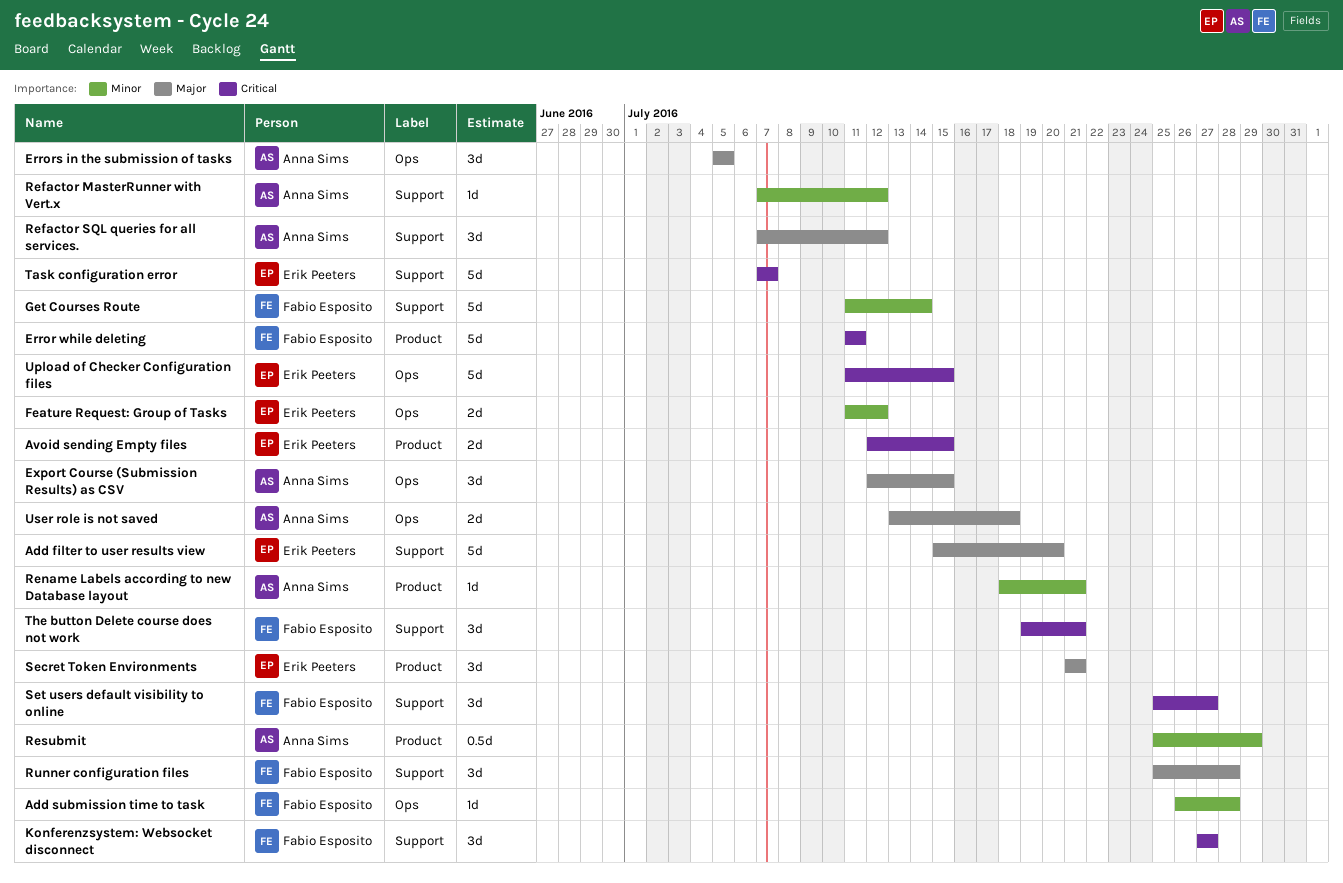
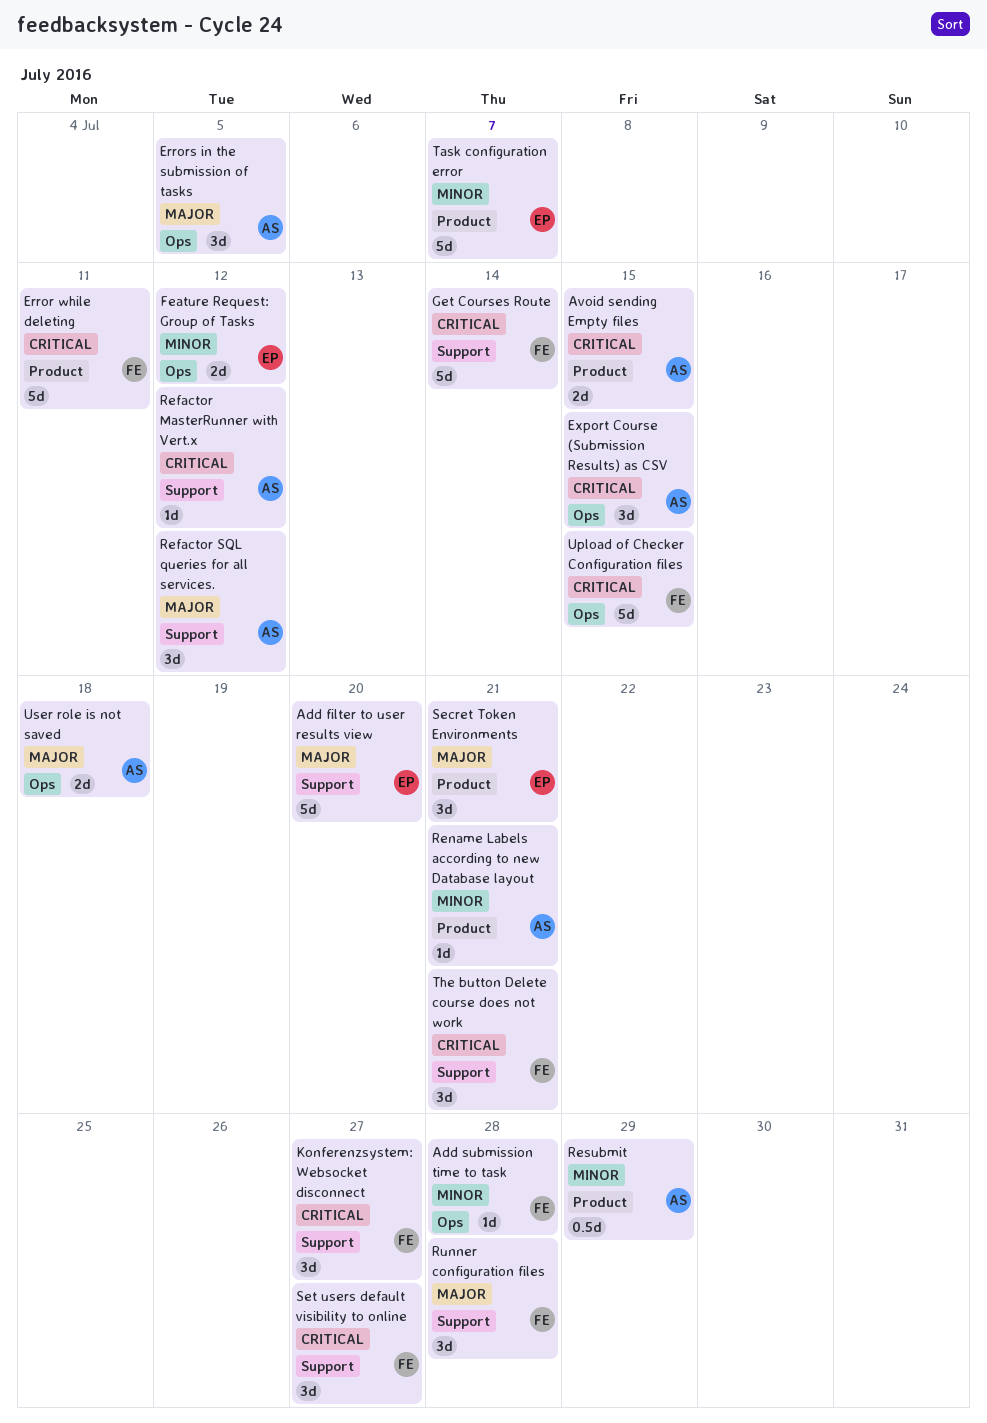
Avoid sending Empty files, owner: Erik Peeters -> Anna Sims
Export Course (Submission Results) as CSV, priority: Major -> Critical
Get Courses Route, priority: Minor -> Critical
Refactor MasterRunner with Vert.x, priority: Minor -> Critical
Task configuration error, priority: Critical -> Minor
Task configuration error, label: Support -> Product
Upload of Checker Configuration files, owner: Erik Peeters -> Fabio Esposito

